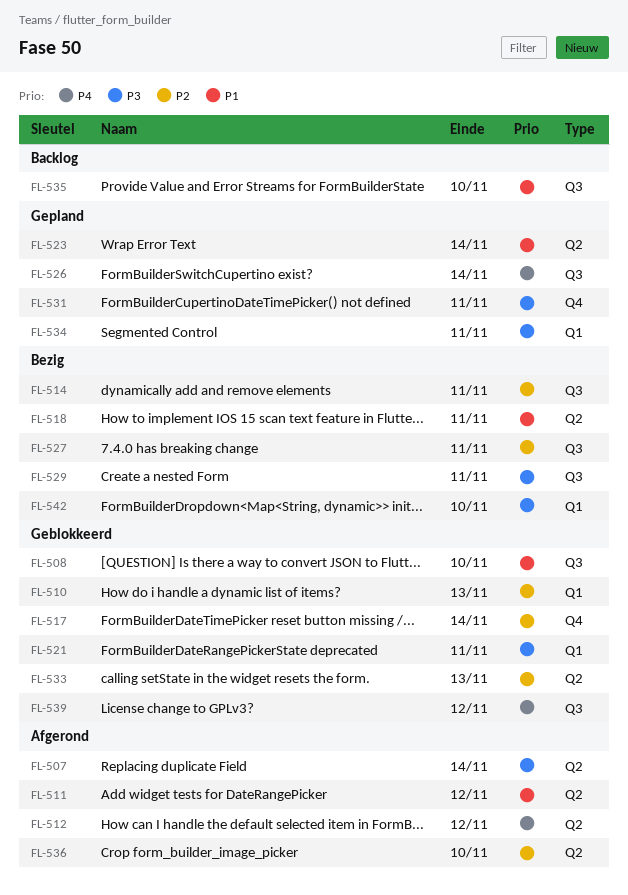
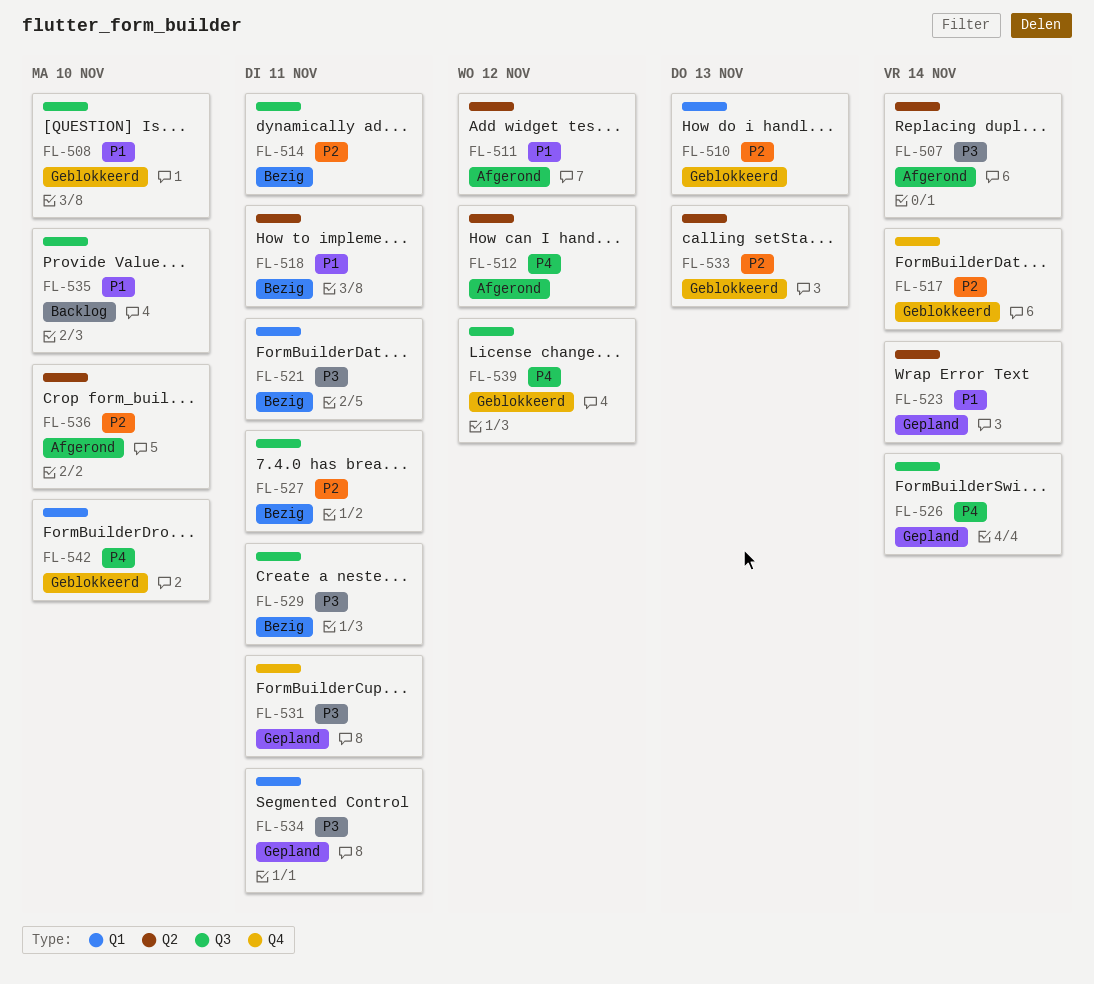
FL-521, status: Geblokkeerd -> Bezig
FL-542, status: Bezig -> Geblokkeerd
FL-542, priority: P3 -> P4

